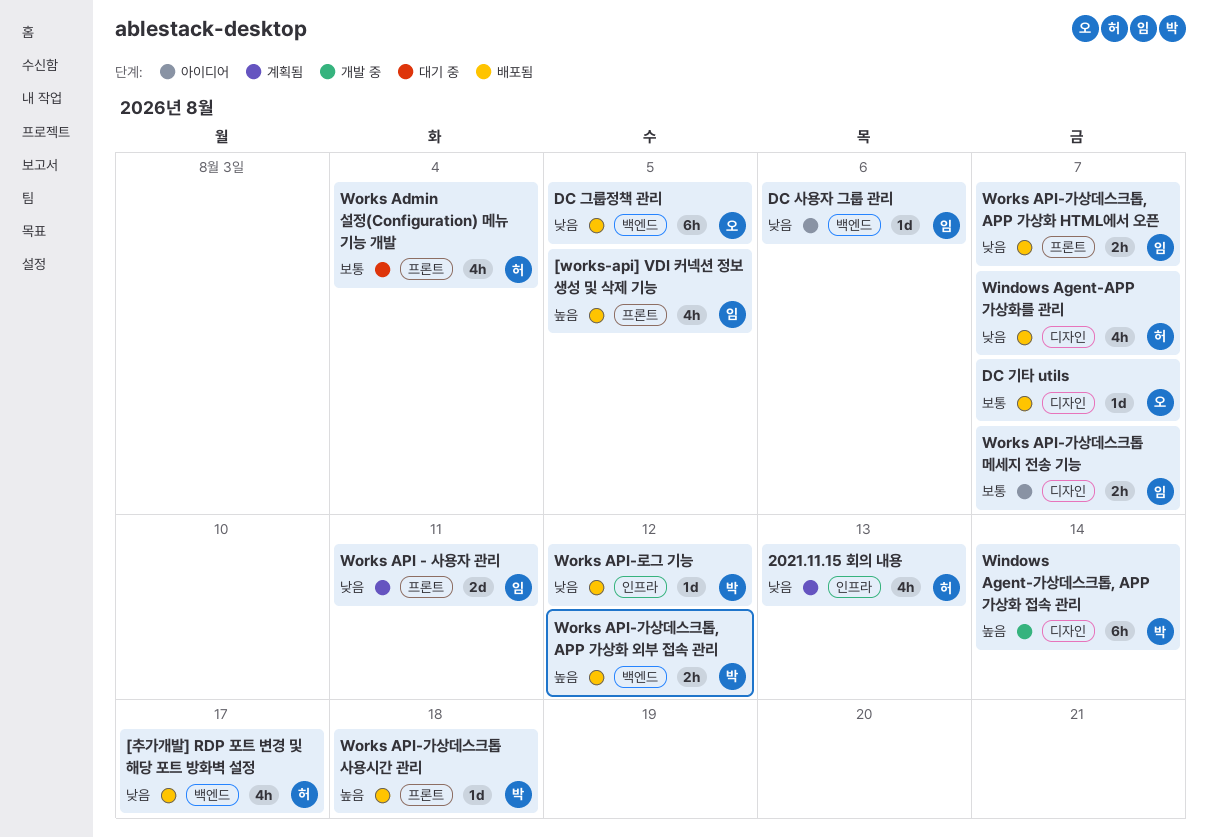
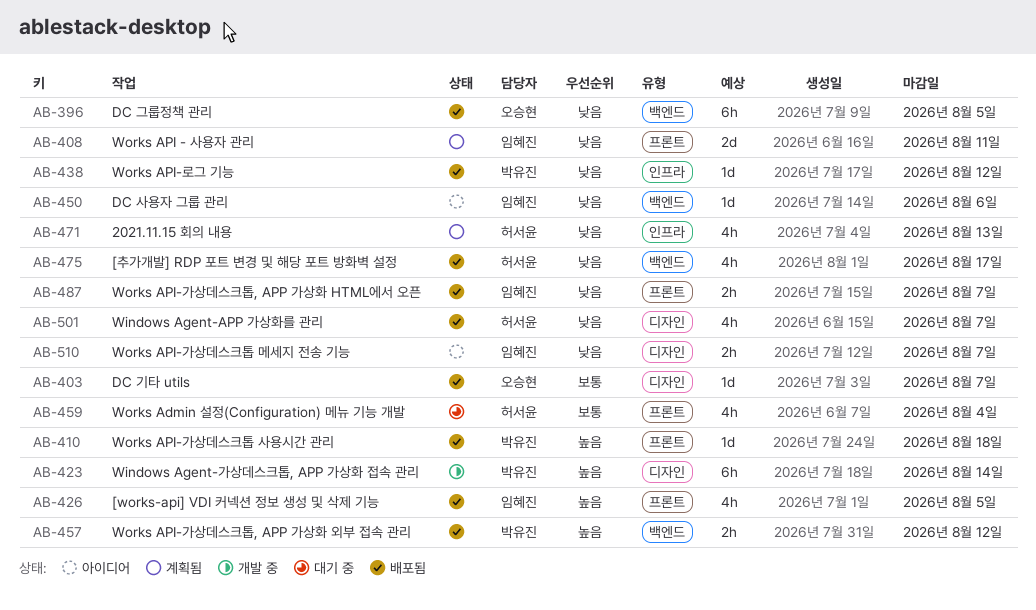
Works API-가상데스크톱 메세지 전송 기능, priority: 보통 -> 낮음

